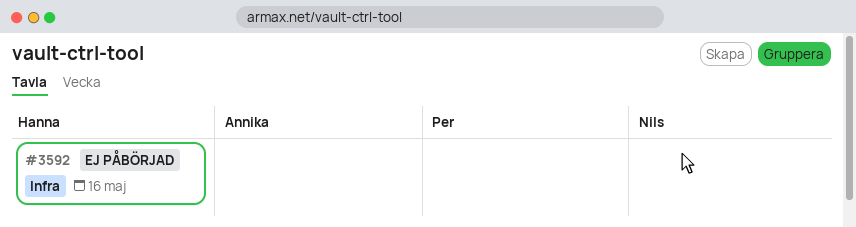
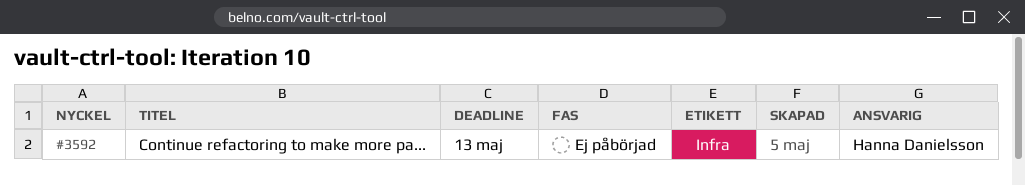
#3592, due: May 16 -> May 13

